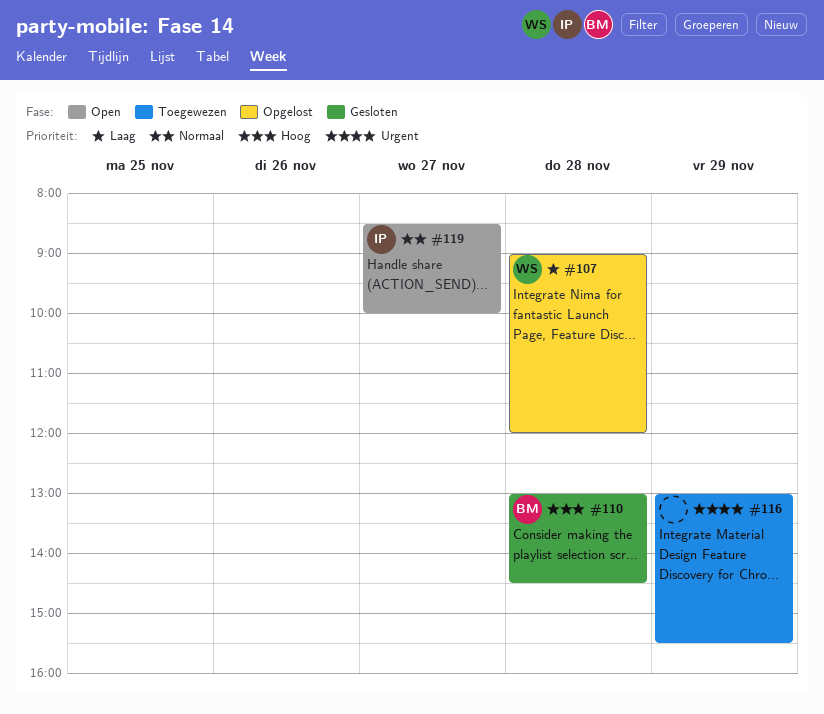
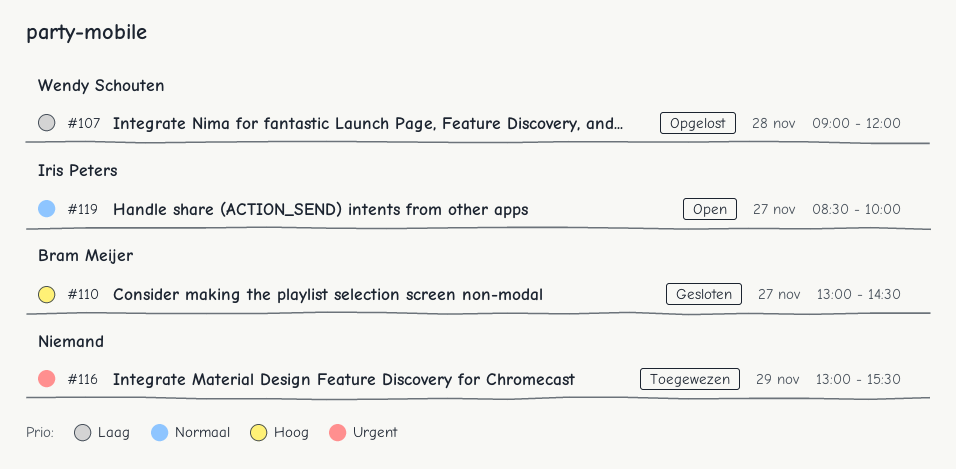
#110, day: Nov 28 -> Nov 27

